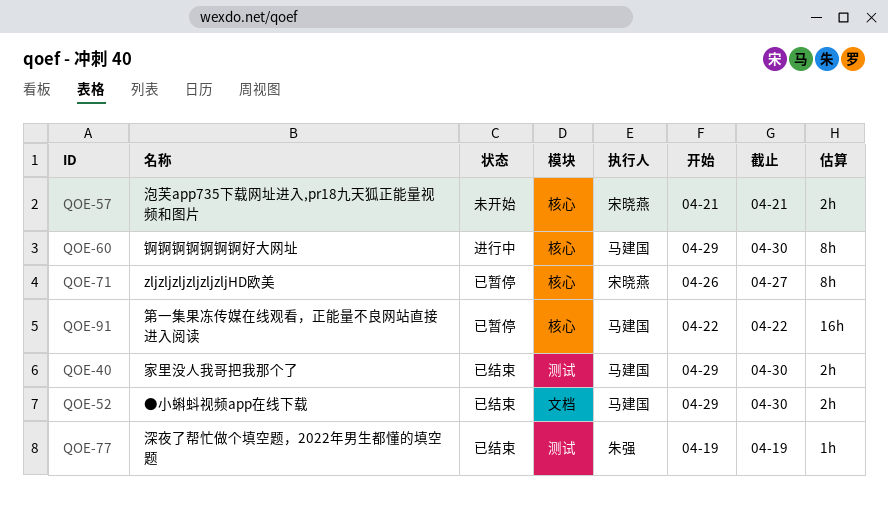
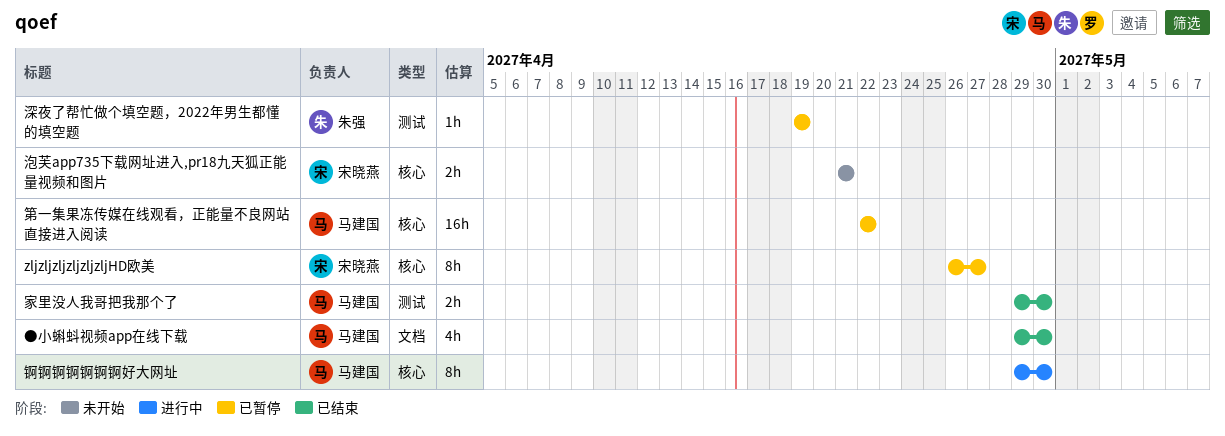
●小蝌蚪视频app在线下载, estimate: 2h -> 4h
深夜了帮忙做个填空题，2022年男生都懂的填空题, status: 已结束 -> 已暂停

